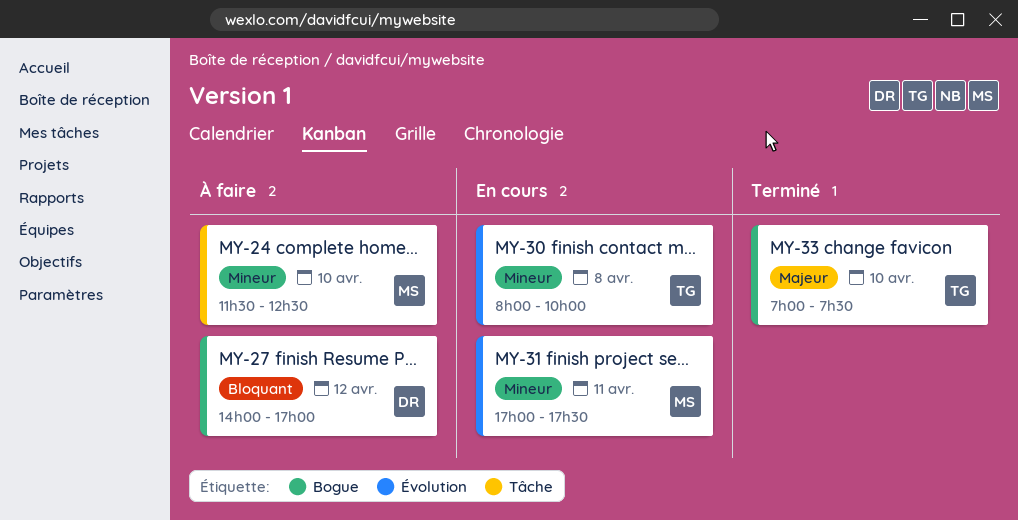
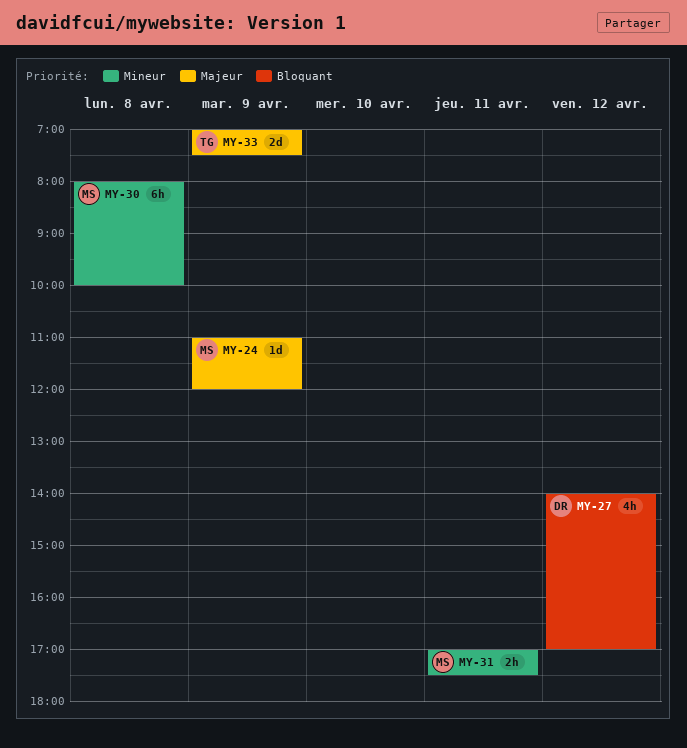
MY-24, priority: Mineur -> Majeur
MY-24, day: Apr 10 -> Apr 9
MY-24, begins: 11:30 -> 11:00
MY-24, ends: 12:30 -> 12:00
MY-30, owner: TG -> MS
MY-33, day: Apr 10 -> Apr 9

